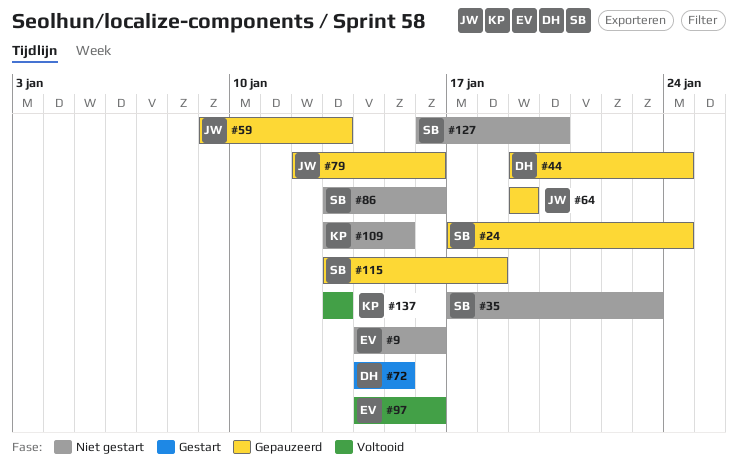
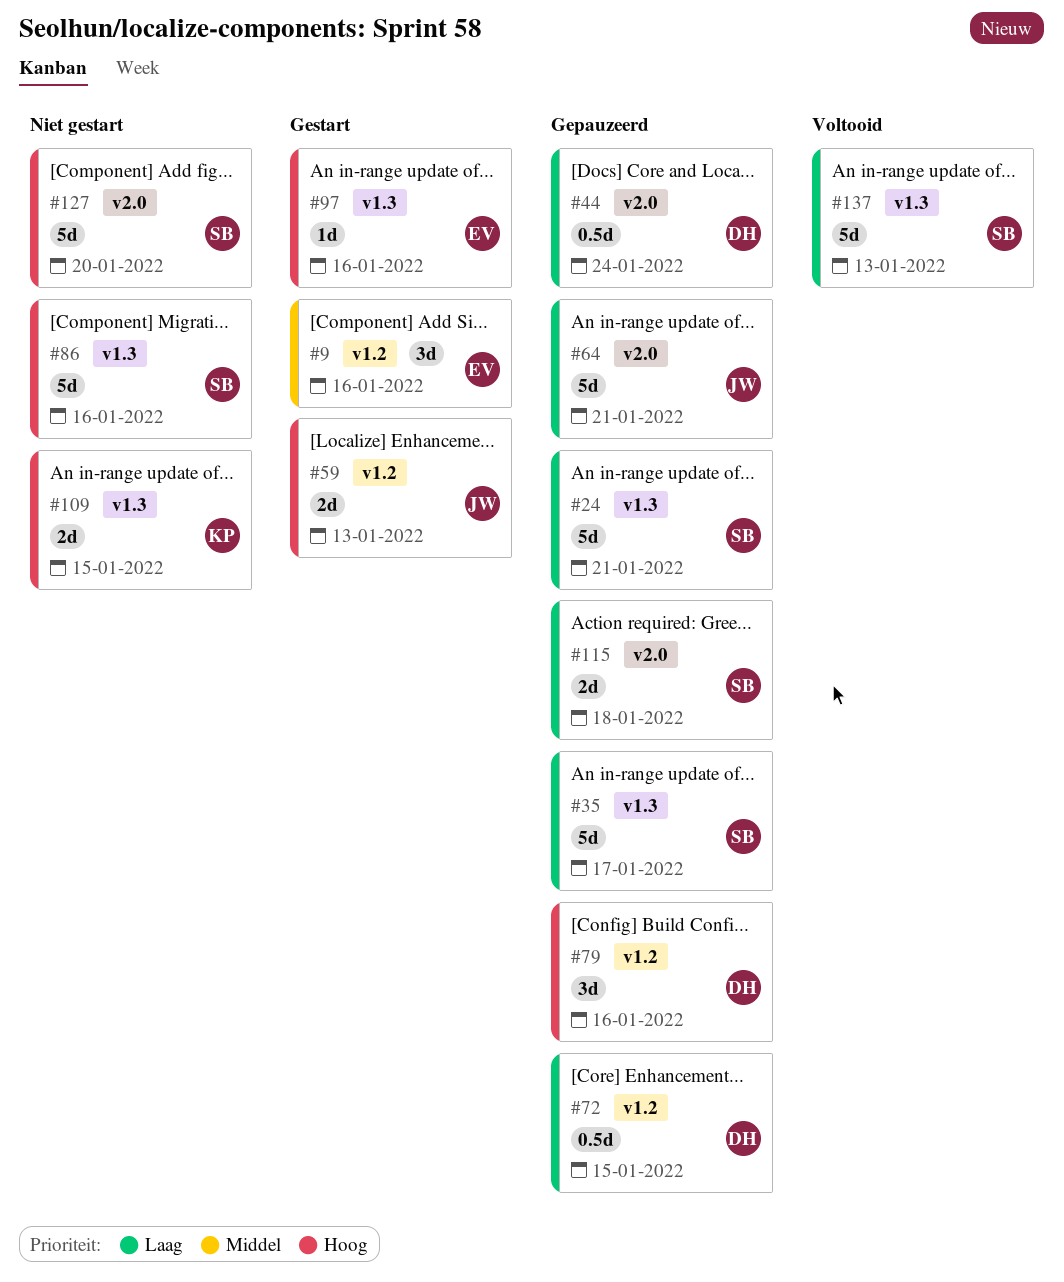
#9, status: Niet gestart -> Gestart
#24, due: Jan 24 -> Jan 21
#35, status: Niet gestart -> Gepauzeerd
#35, due: Jan 23 -> Jan 17
#59, status: Gepauzeerd -> Gestart
#64, due: Jan 19 -> Jan 21
#72, status: Gestart -> Gepauzeerd
#79, owner: JW -> DH
#97, status: Voltooid -> Gestart
#137, owner: KP -> SB

